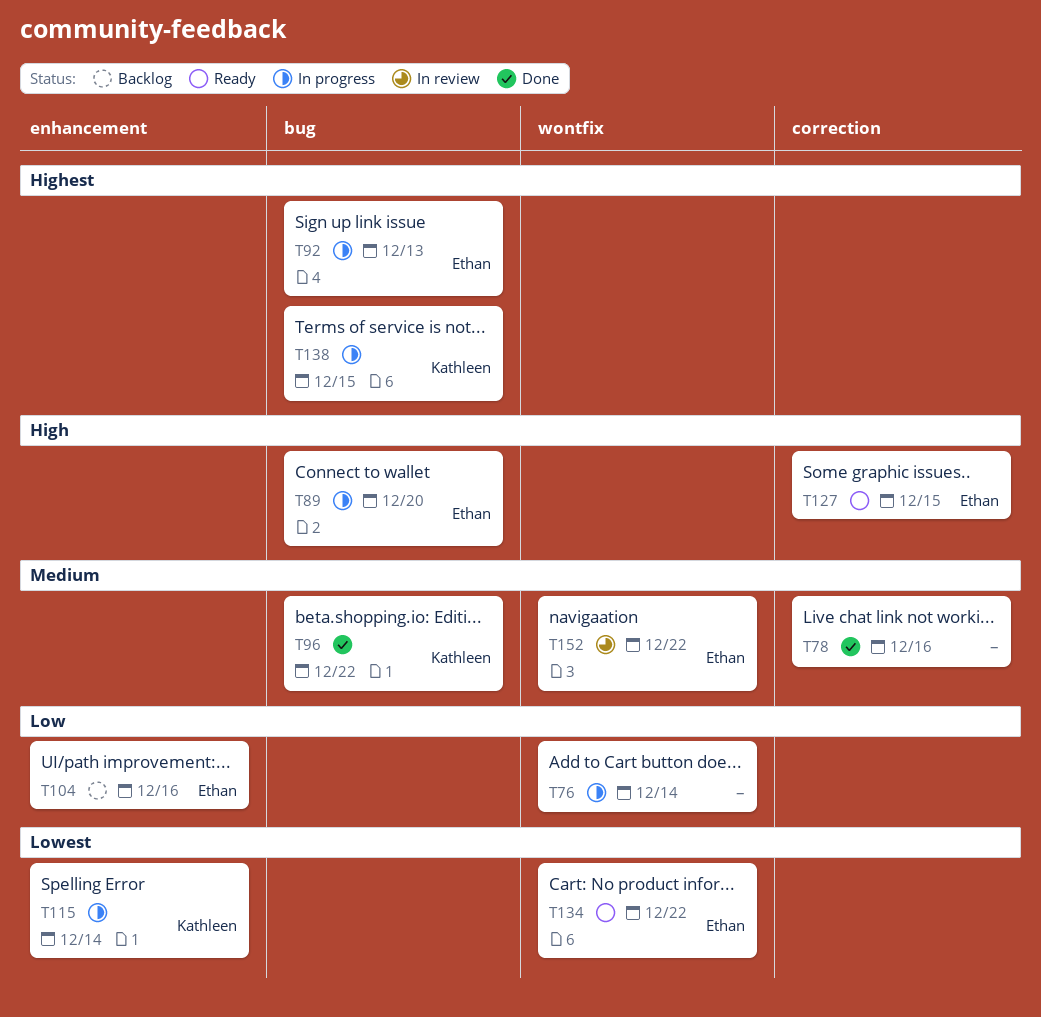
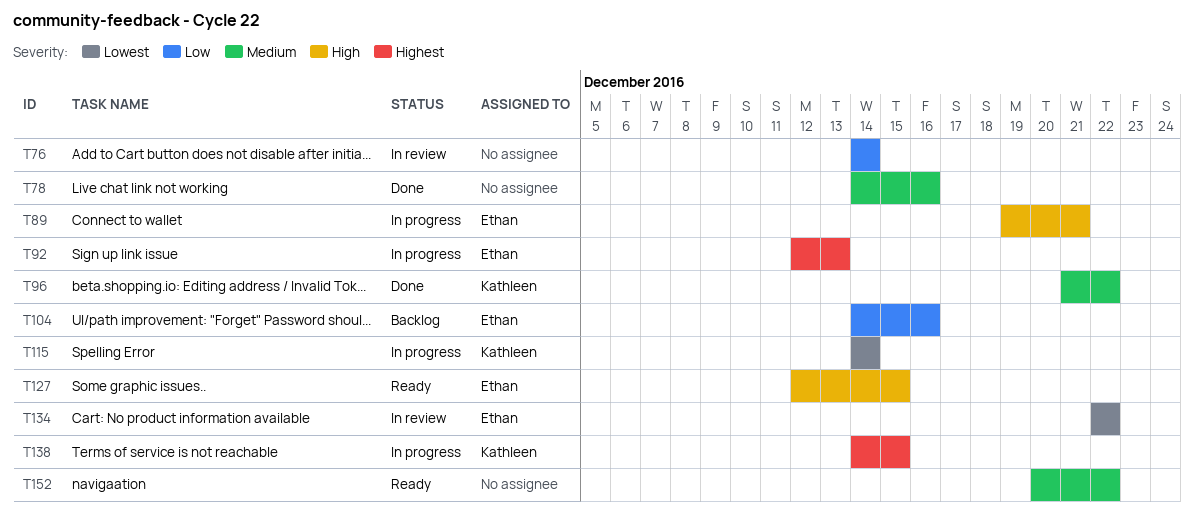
T76, status: In progress -> In review
T89, due: Dec 20 -> Dec 21
T134, status: Ready -> In review
T152, status: In review -> Ready
T152, owner: Ethan -> none

